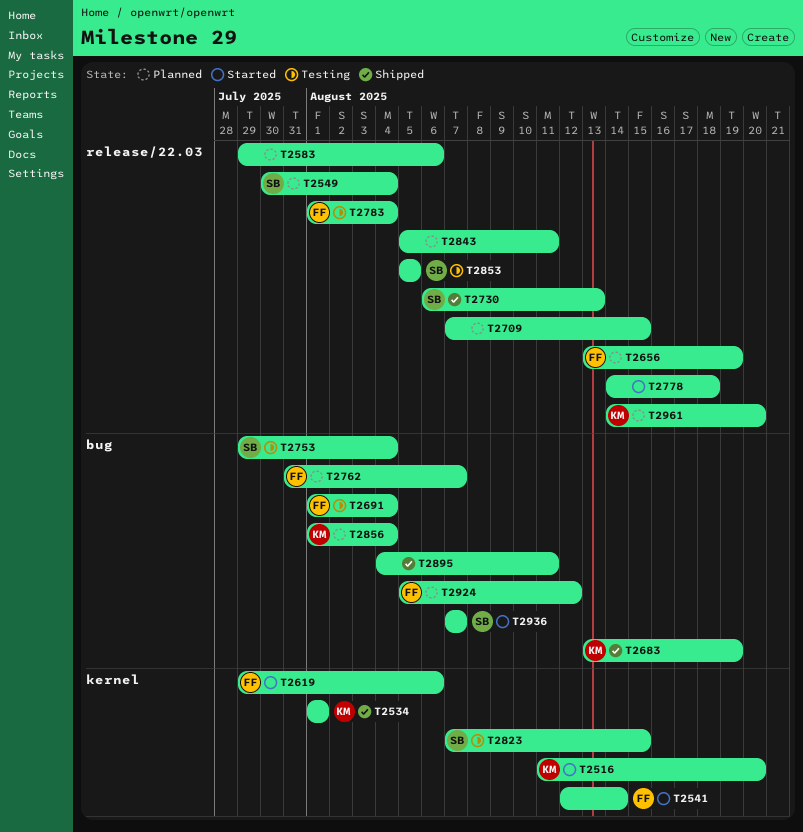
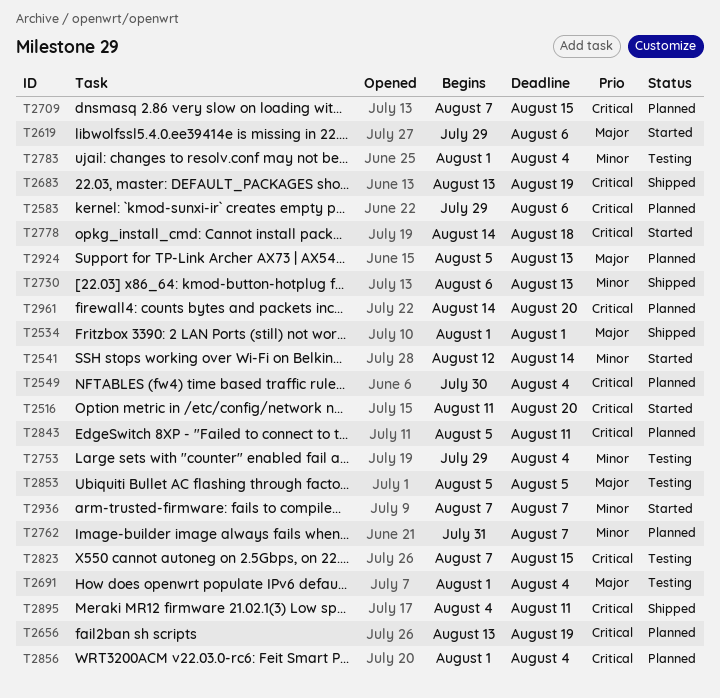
T2924, due: Aug 12 -> Aug 13

